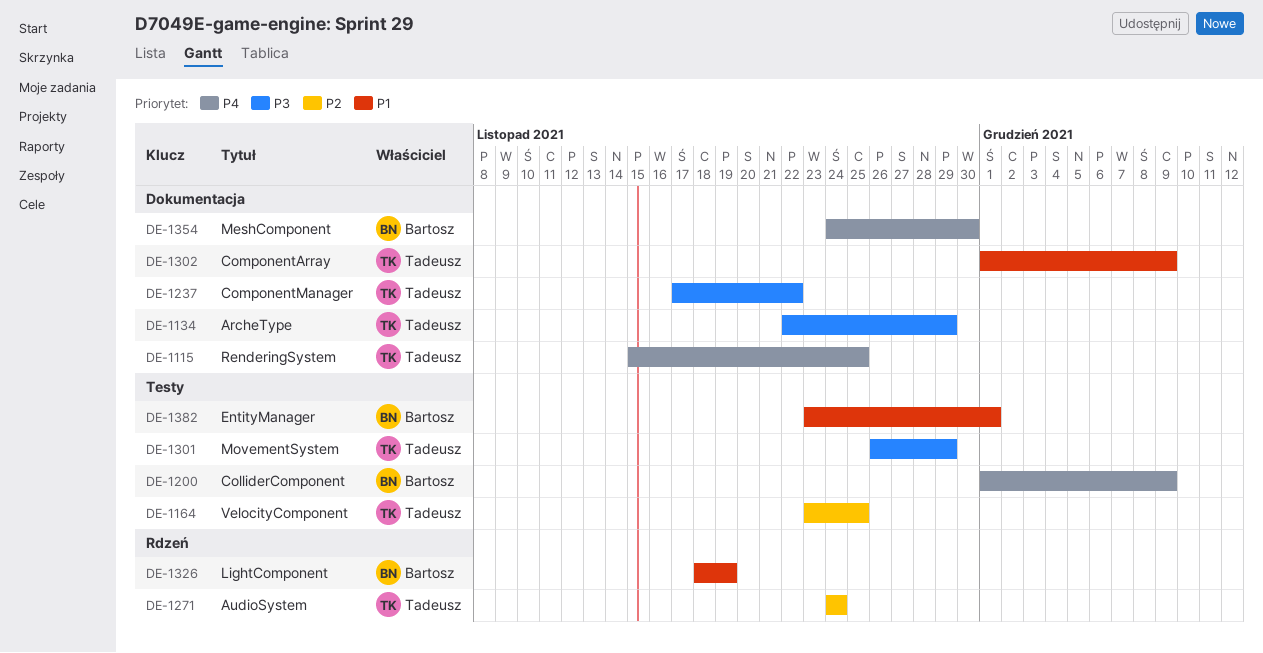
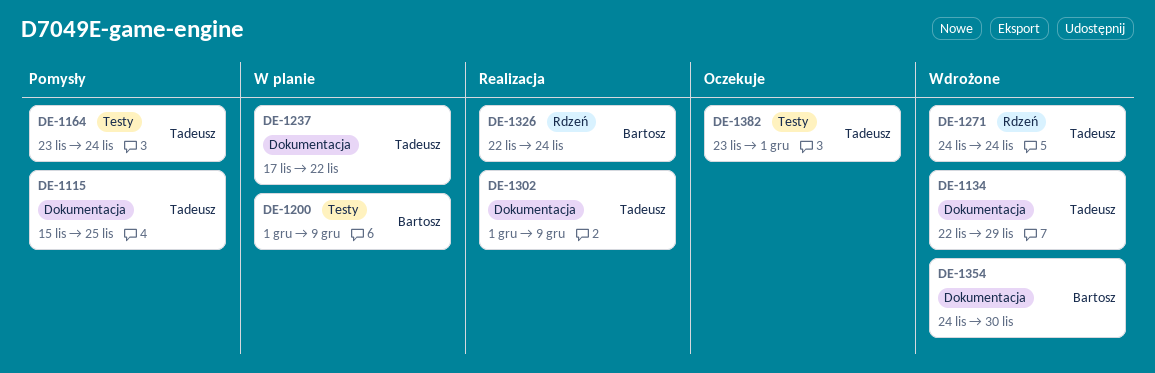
DE-1164, due: Nov 25 -> Nov 24
DE-1301: present -> none
DE-1326, start: Nov 18 -> Nov 22
DE-1326, due: Nov 19 -> Nov 24
DE-1382, owner: Bartosz -> Tadeusz

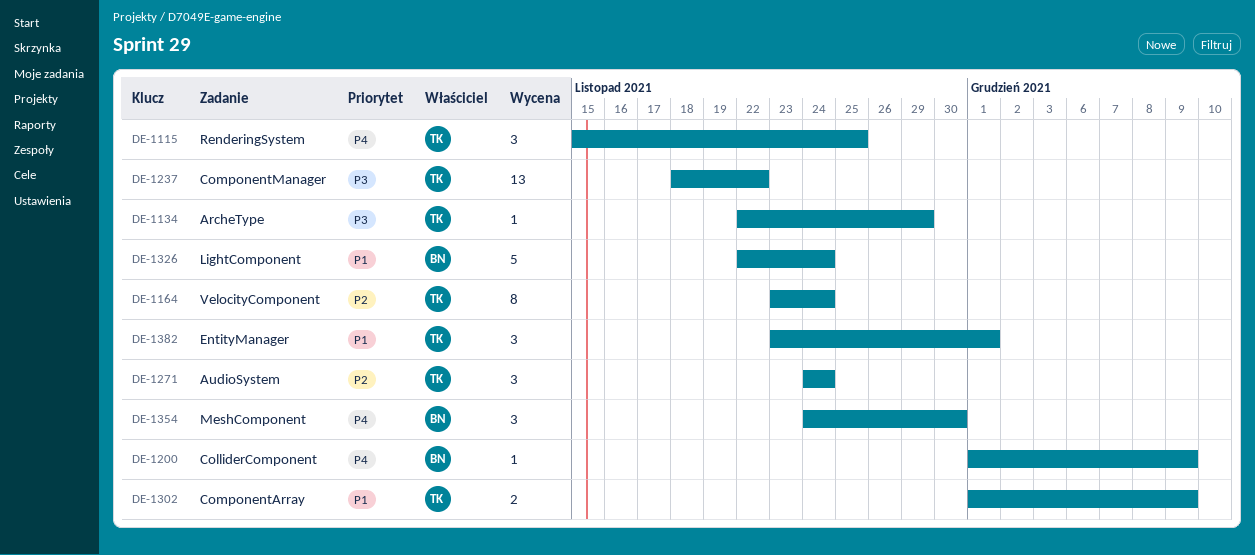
DE-1237, start: Nov 17 -> Nov 18

